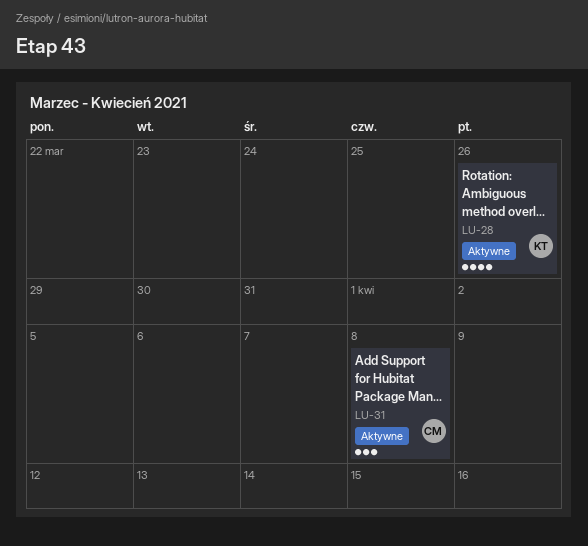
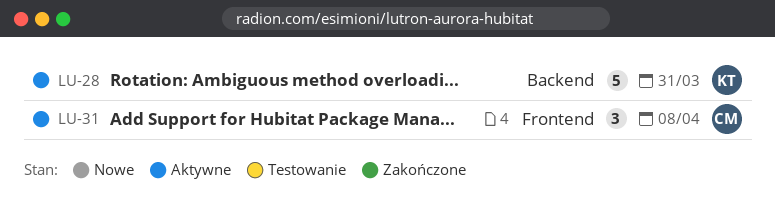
LU-28, estimate: 4 -> 5
LU-28, due: Mar 26 -> Mar 31

